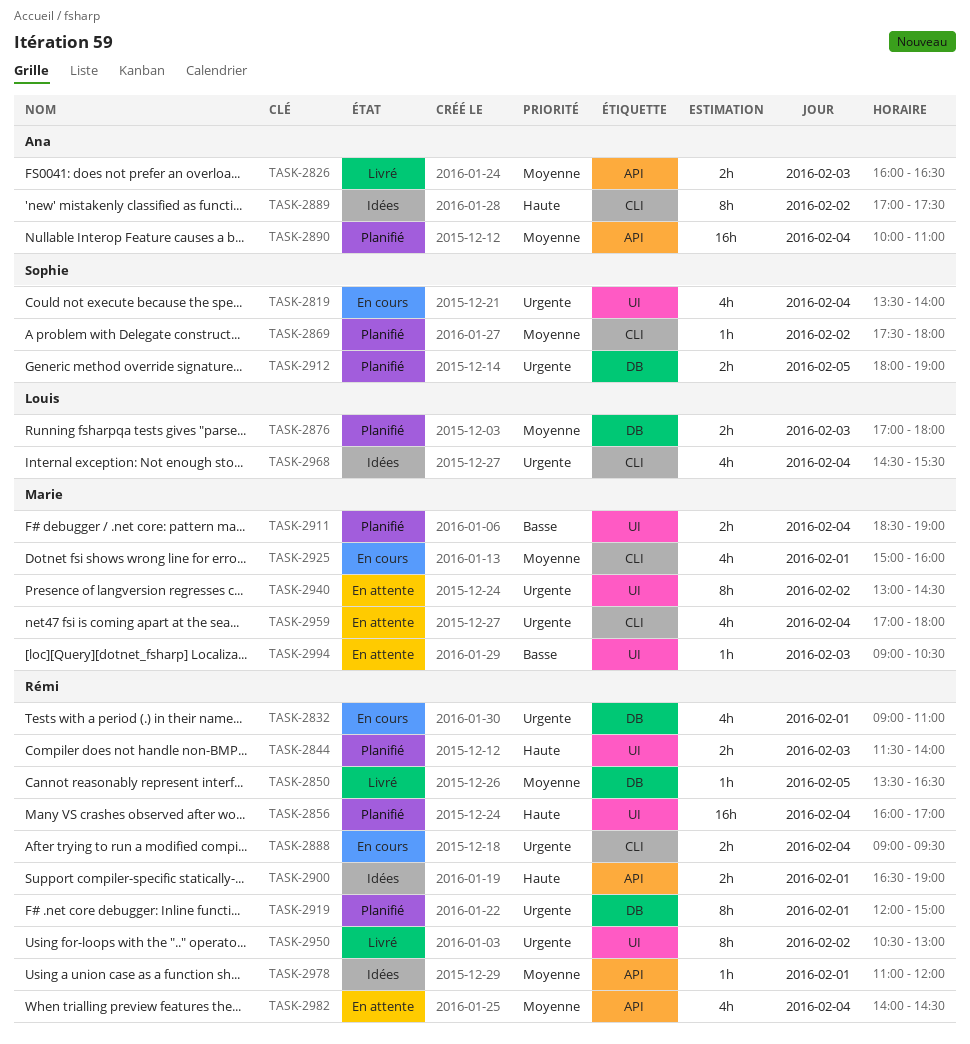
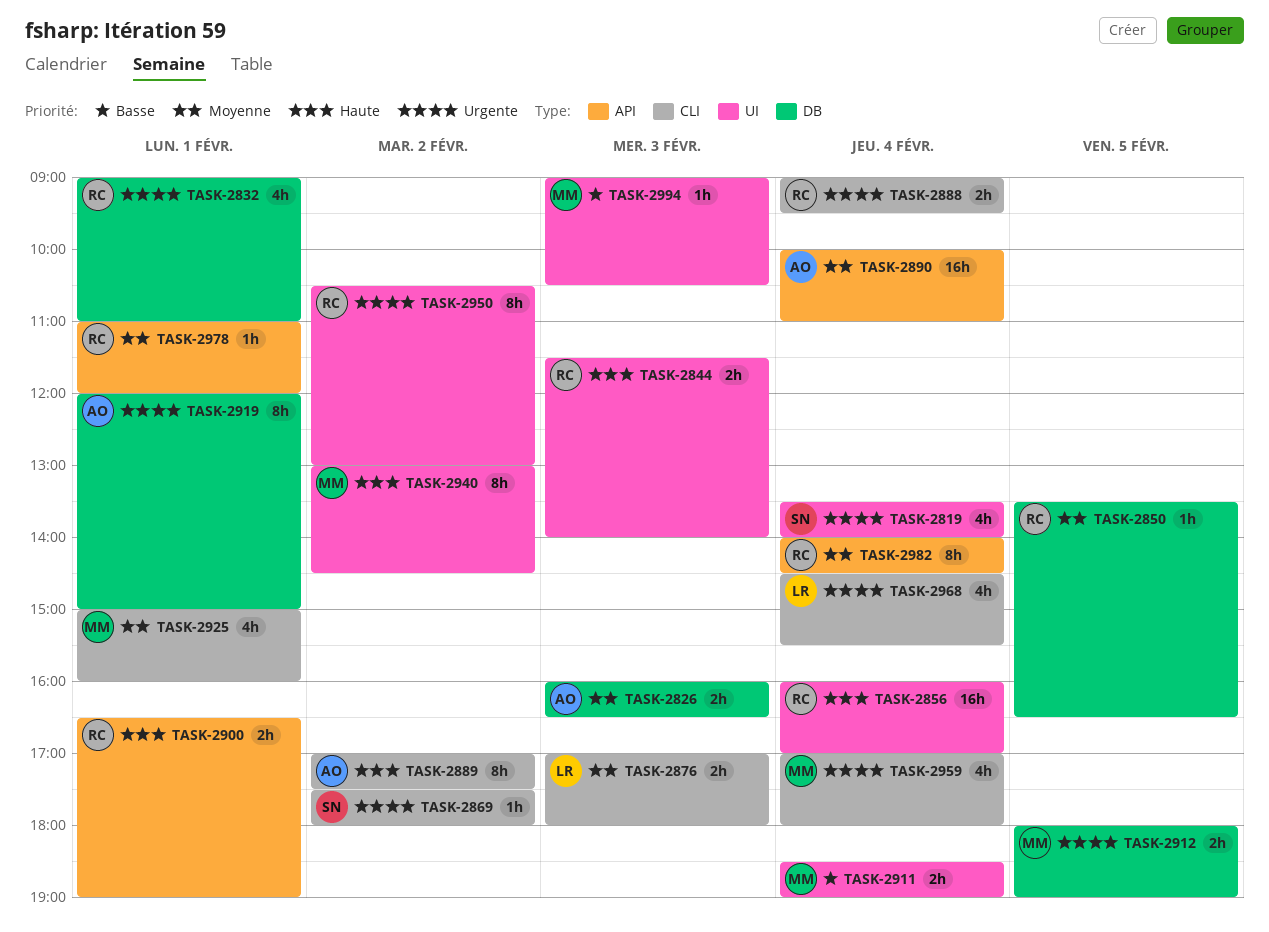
TASK-2826, label: API -> DB
TASK-2869, priority: Moyenne -> Urgente
TASK-2876, label: DB -> CLI
TASK-2912, owner: Sophie -> Marie
TASK-2919, owner: Rémi -> Ana
TASK-2940, priority: Urgente -> Haute
TASK-2982, estimate: 4h -> 8h

